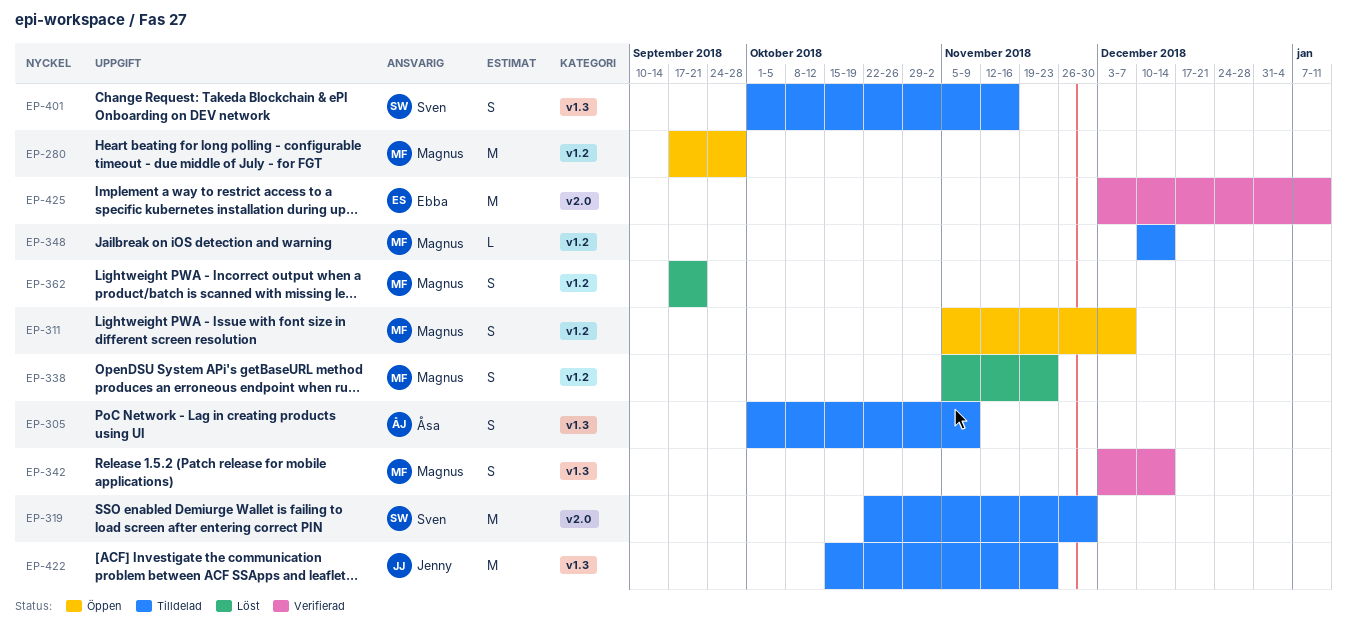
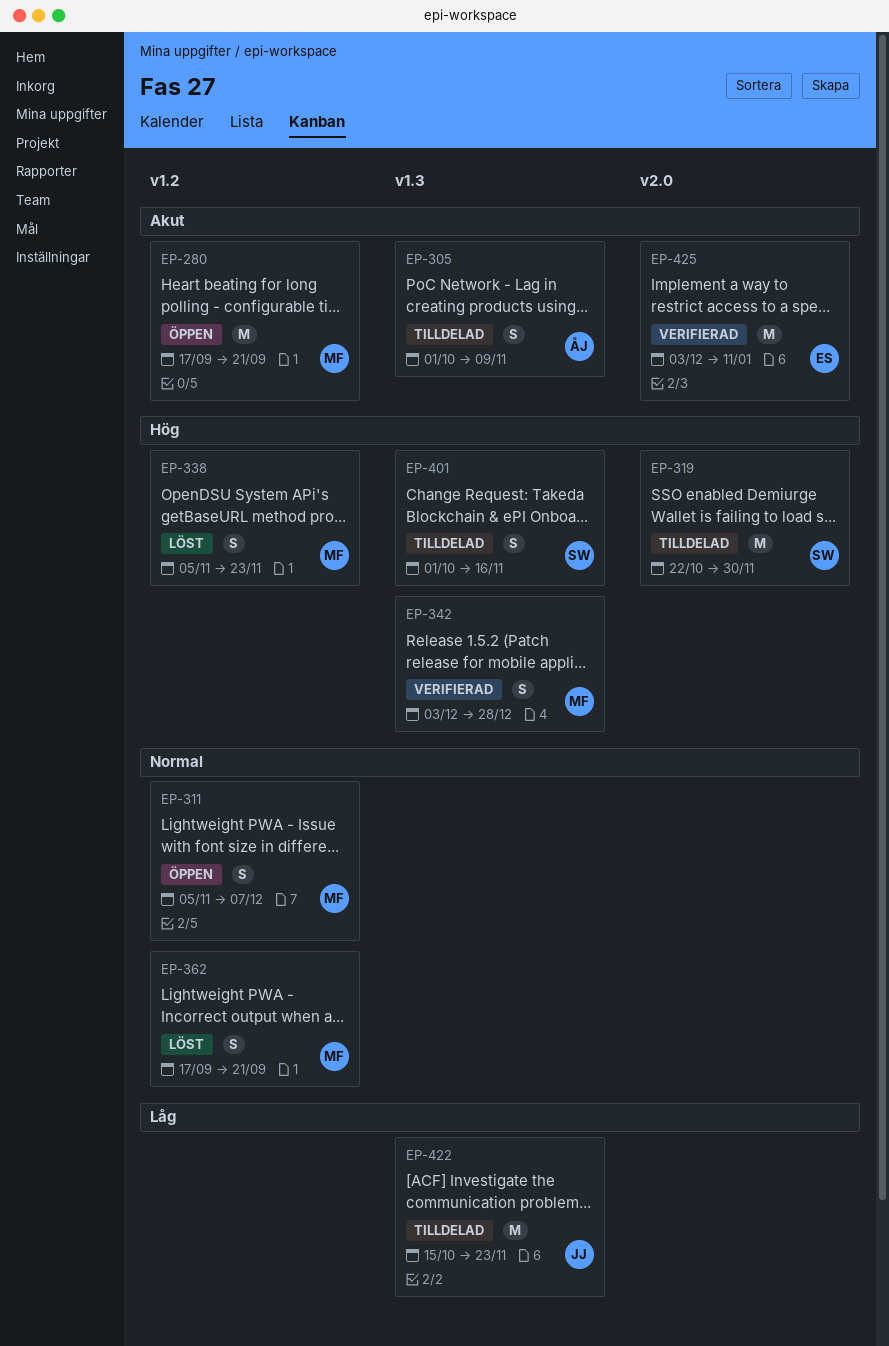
EP-280, due: Sep 28 -> Sep 21
EP-342, due: Dec 14 -> Dec 28
EP-348: present -> none

